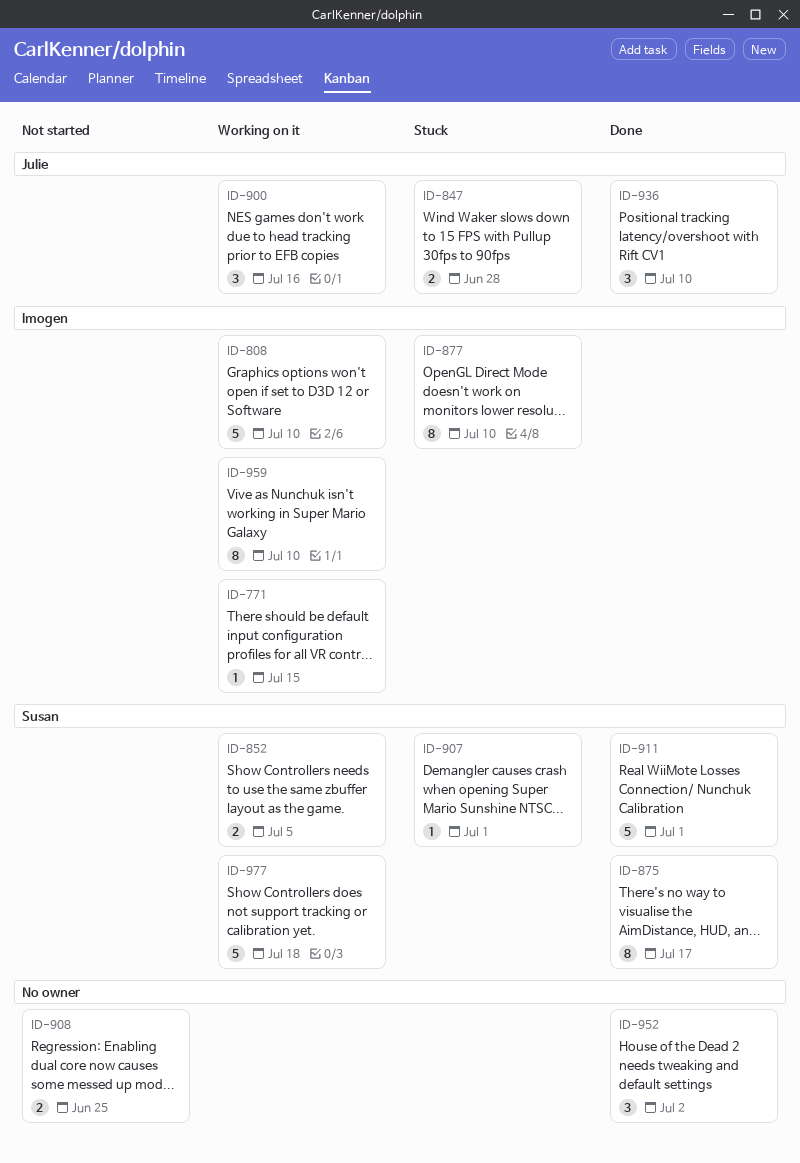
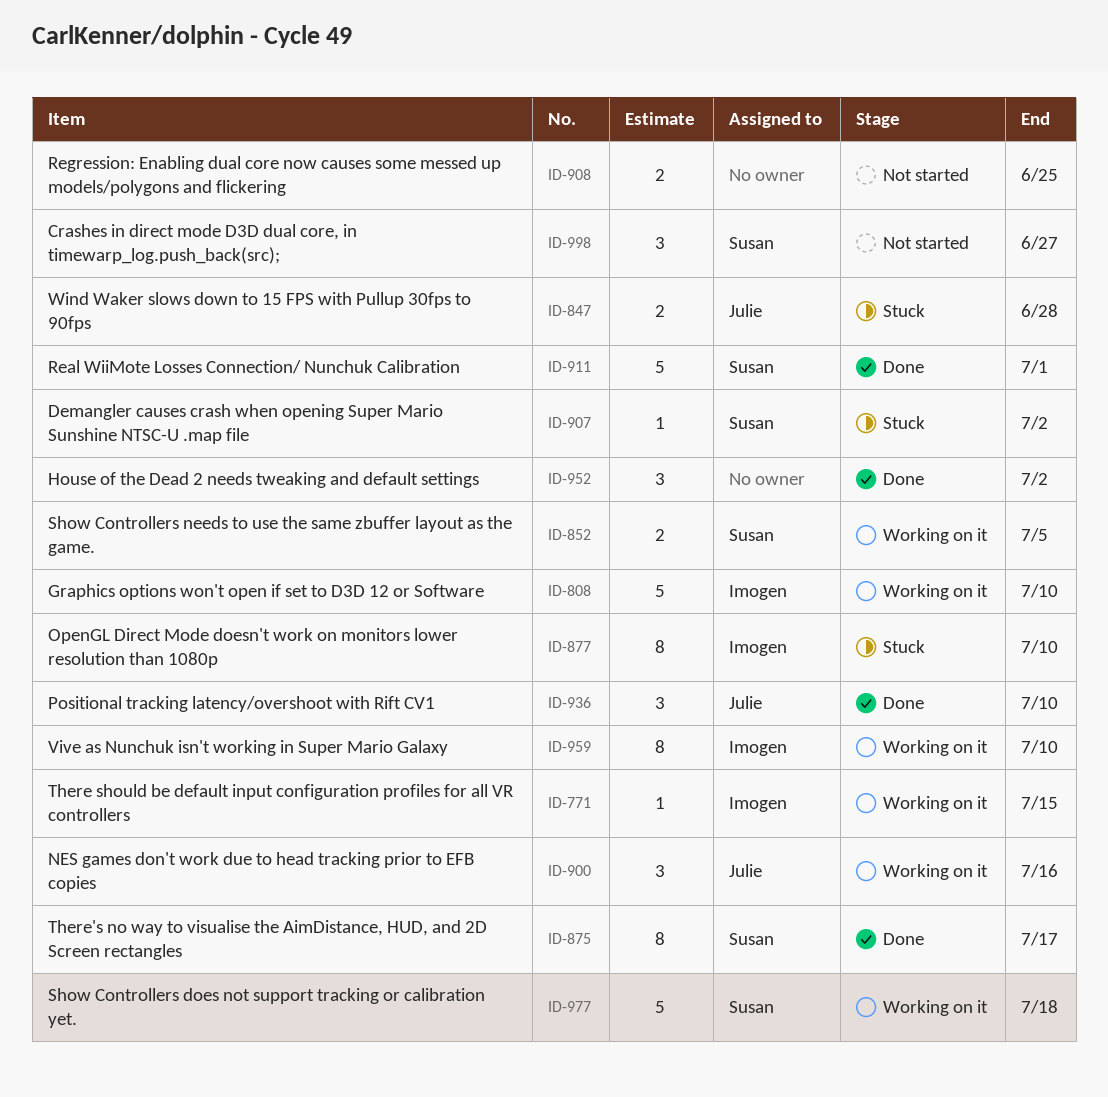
ID-907, due: Jul 1 -> Jul 2
ID-998: none -> present

